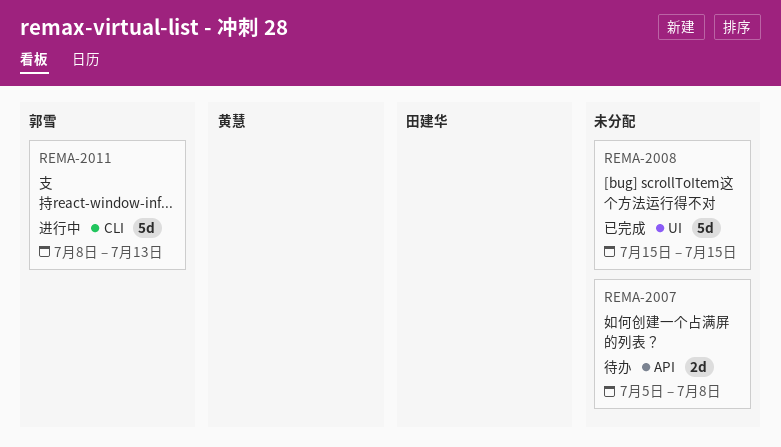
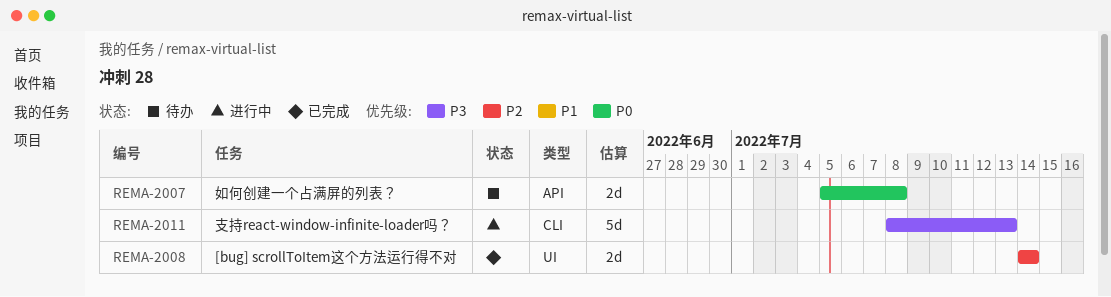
REMA-2008, estimate: 5d -> 2d
REMA-2008, start: Jul 15 -> Jul 14
REMA-2008, due: Jul 15 -> Jul 14

